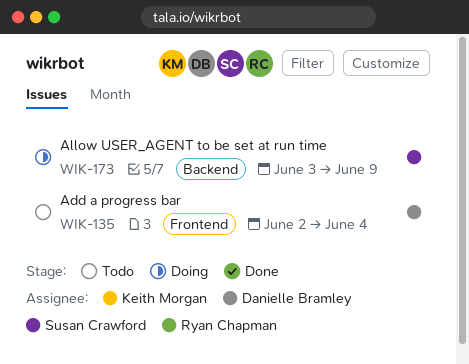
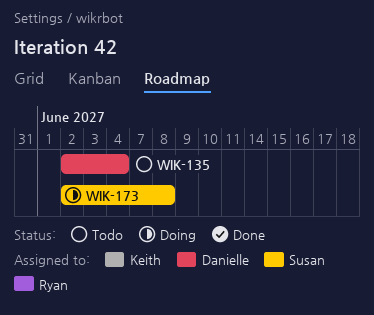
WIK-173, start: Jun 3 -> Jun 2
WIK-173, due: Jun 9 -> Jun 8

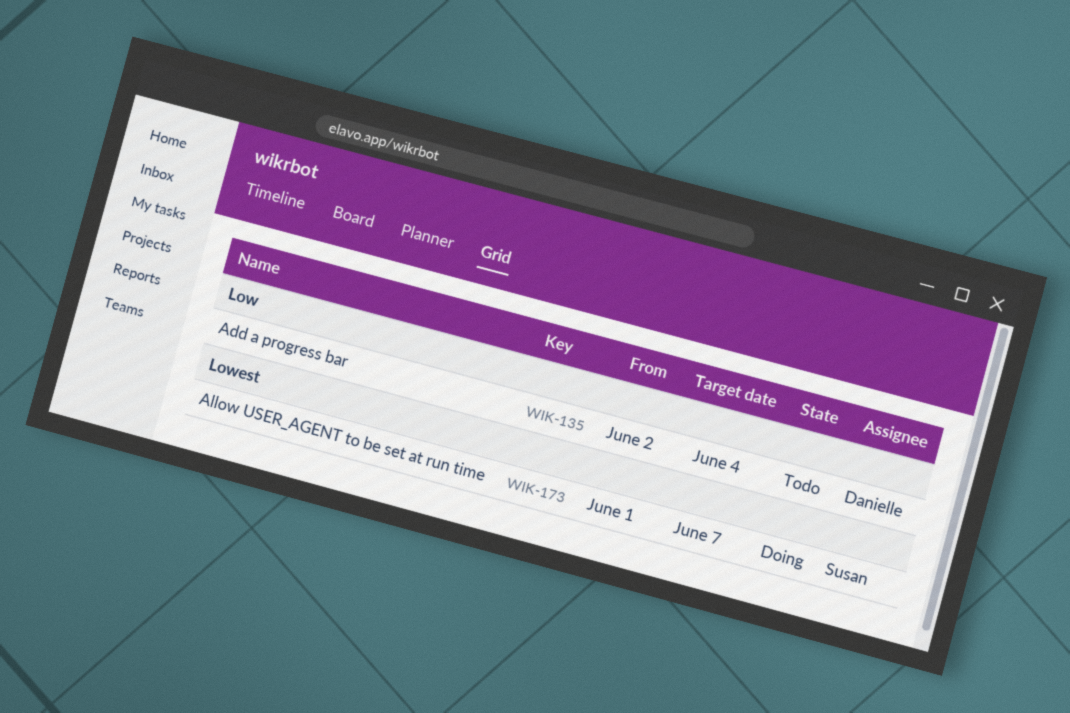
WIK-173, start: Jun 2 -> Jun 1
WIK-173, due: Jun 8 -> Jun 7

